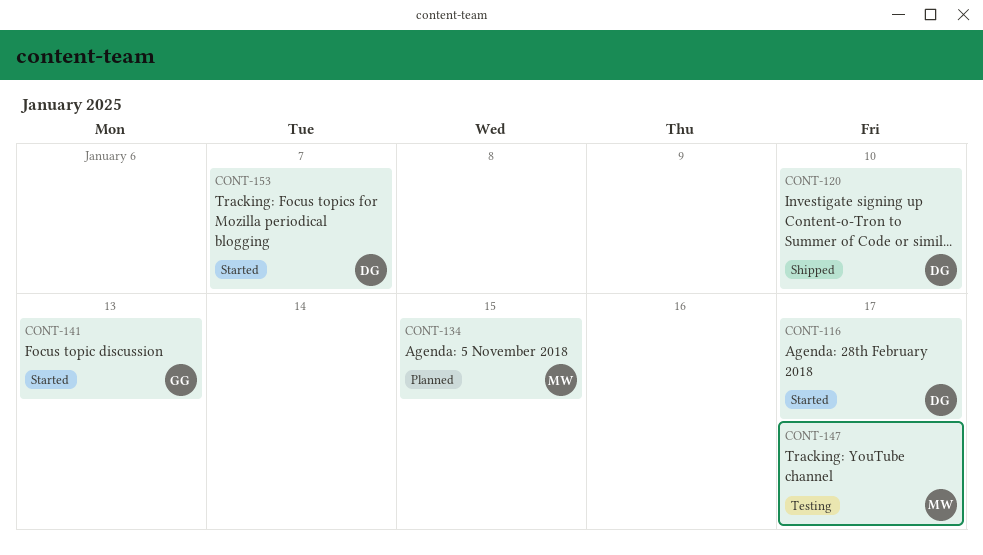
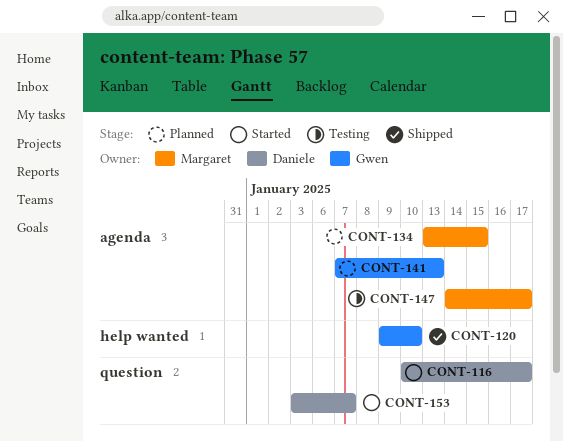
CONT-120, owner: Daniele -> Gwen
CONT-141, status: Started -> Planned

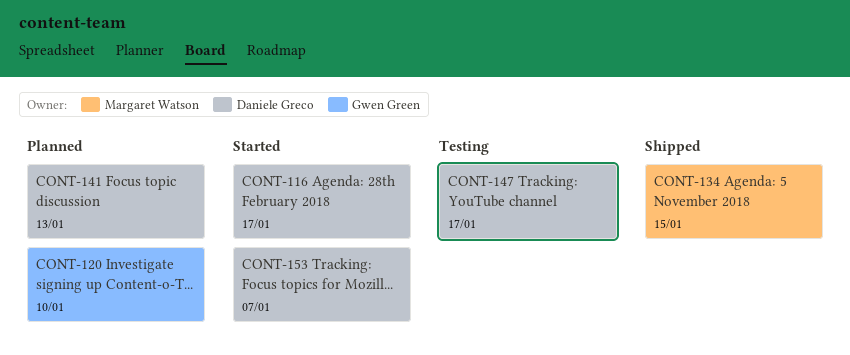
CONT-120, status: Shipped -> Planned
CONT-134, status: Planned -> Shipped
CONT-141, owner: Gwen Green -> Daniele Greco
CONT-147, owner: Margaret Watson -> Daniele Greco

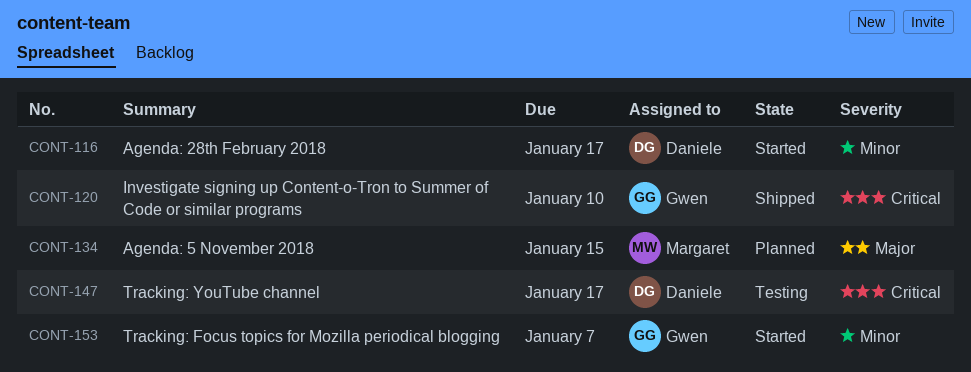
CONT-120, status: Planned -> Shipped
CONT-134, status: Shipped -> Planned
CONT-141: present -> none
CONT-153, owner: Daniele Greco -> Gwen Green

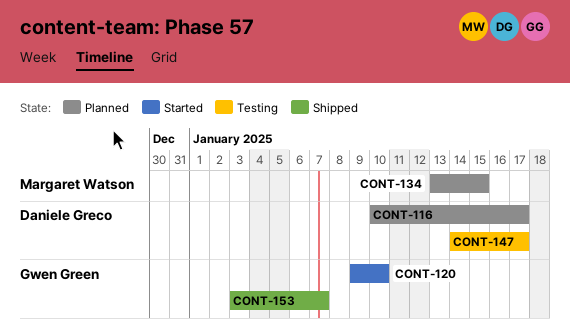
CONT-116, status: Started -> Planned
CONT-120, status: Shipped -> Started
CONT-153, status: Started -> Shipped

